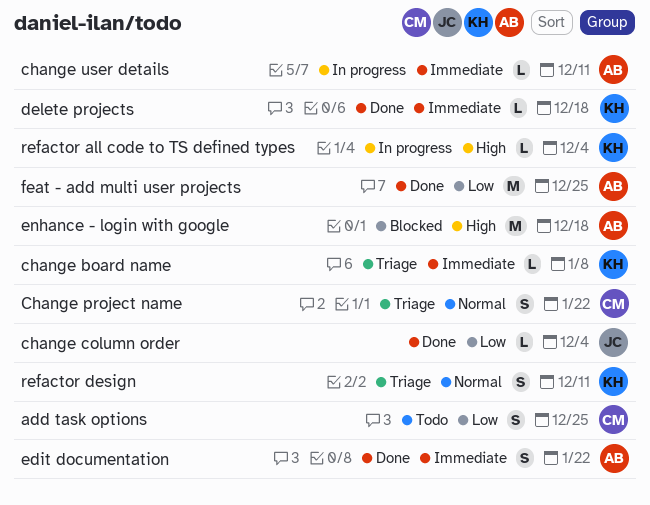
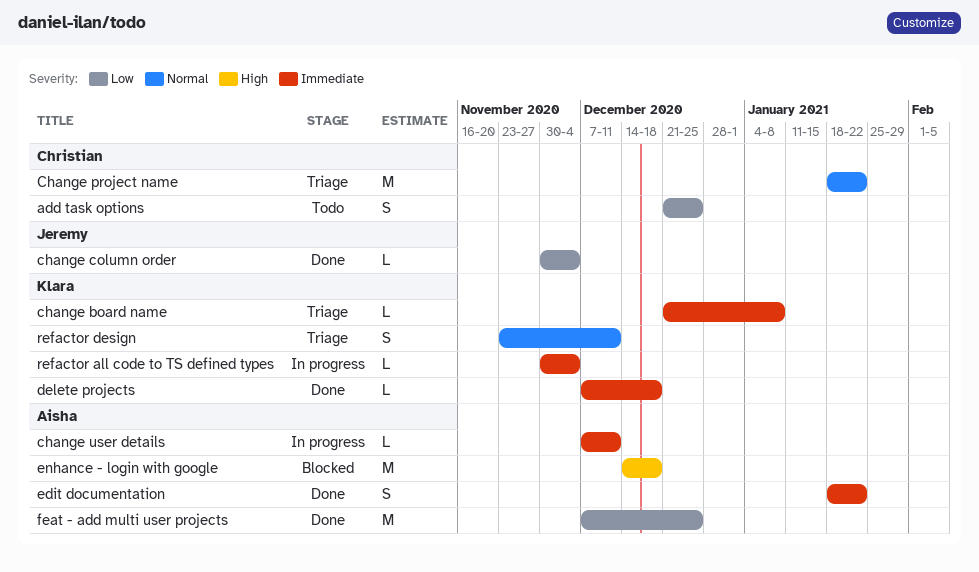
Change project name, estimate: S -> M
refactor all code to TS defined types, priority: High -> Immediate

